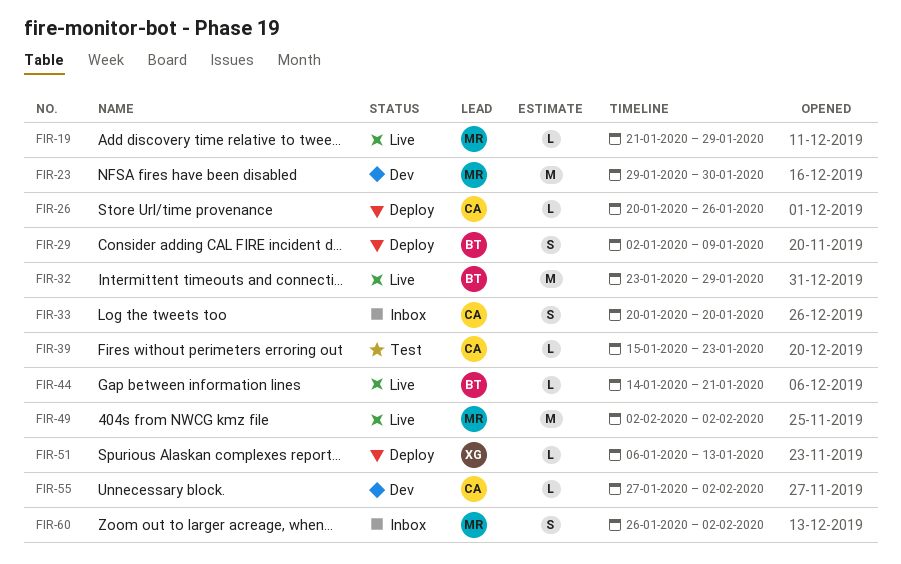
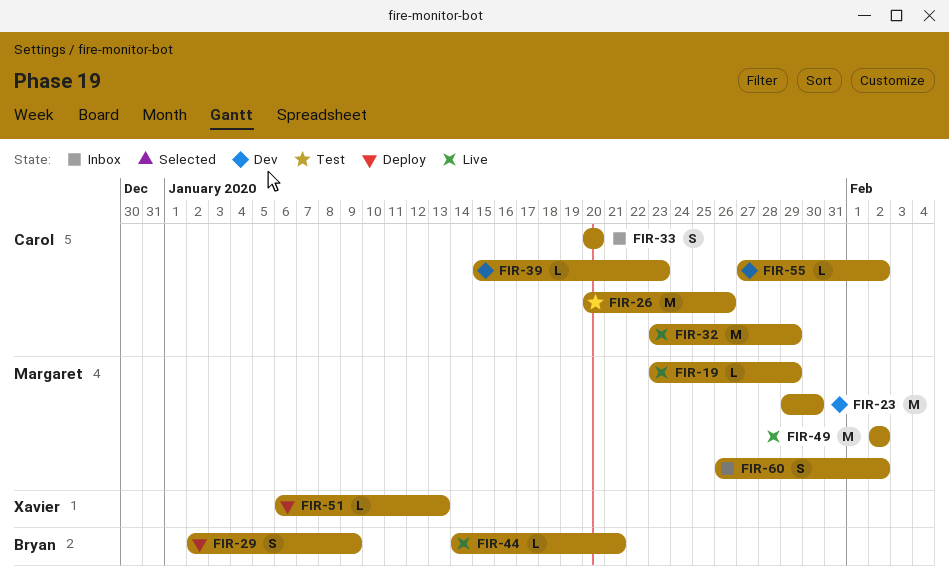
FIR-19, start: Jan 21 -> Jan 23
FIR-26, status: Deploy -> Test
FIR-26, estimate: L -> M
FIR-32, owner: Bryan -> Carol
FIR-39, status: Test -> Dev

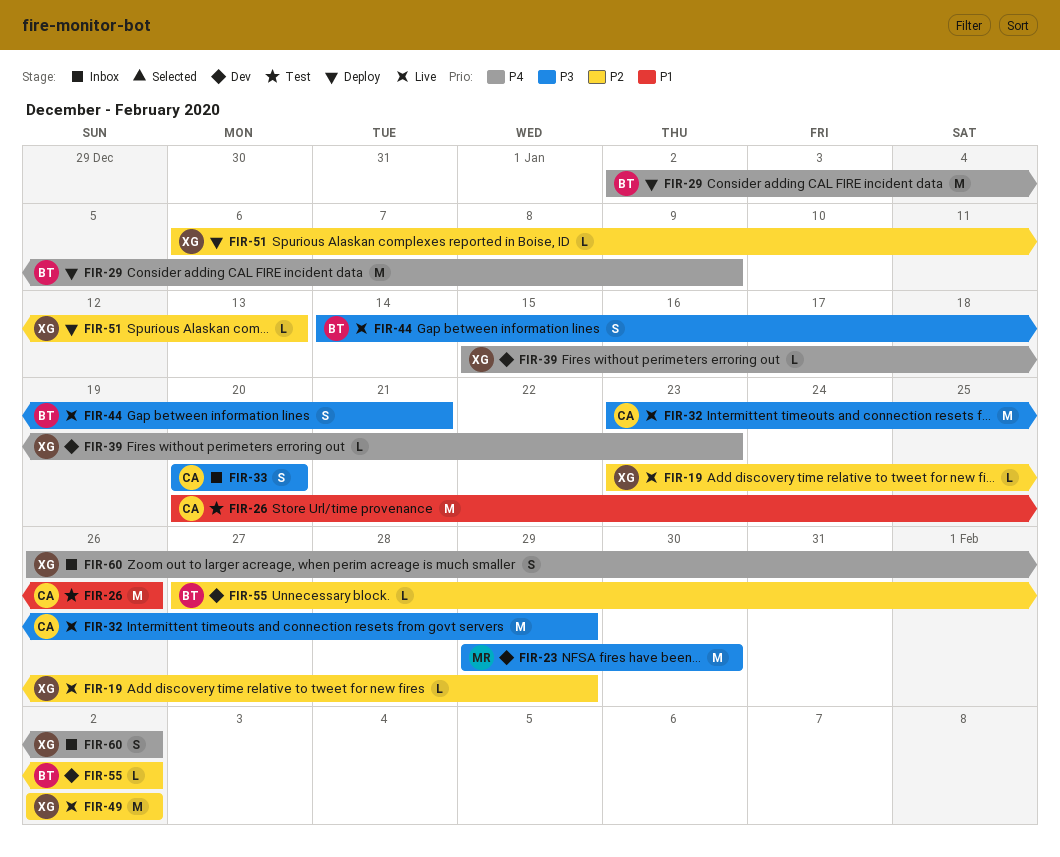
FIR-19, owner: Margaret -> Xavier
FIR-29, estimate: S -> M
FIR-39, owner: Carol -> Xavier
FIR-44, estimate: L -> S
FIR-49, owner: Margaret -> Xavier
FIR-55, owner: Carol -> Bryan
FIR-60, owner: Margaret -> Xavier

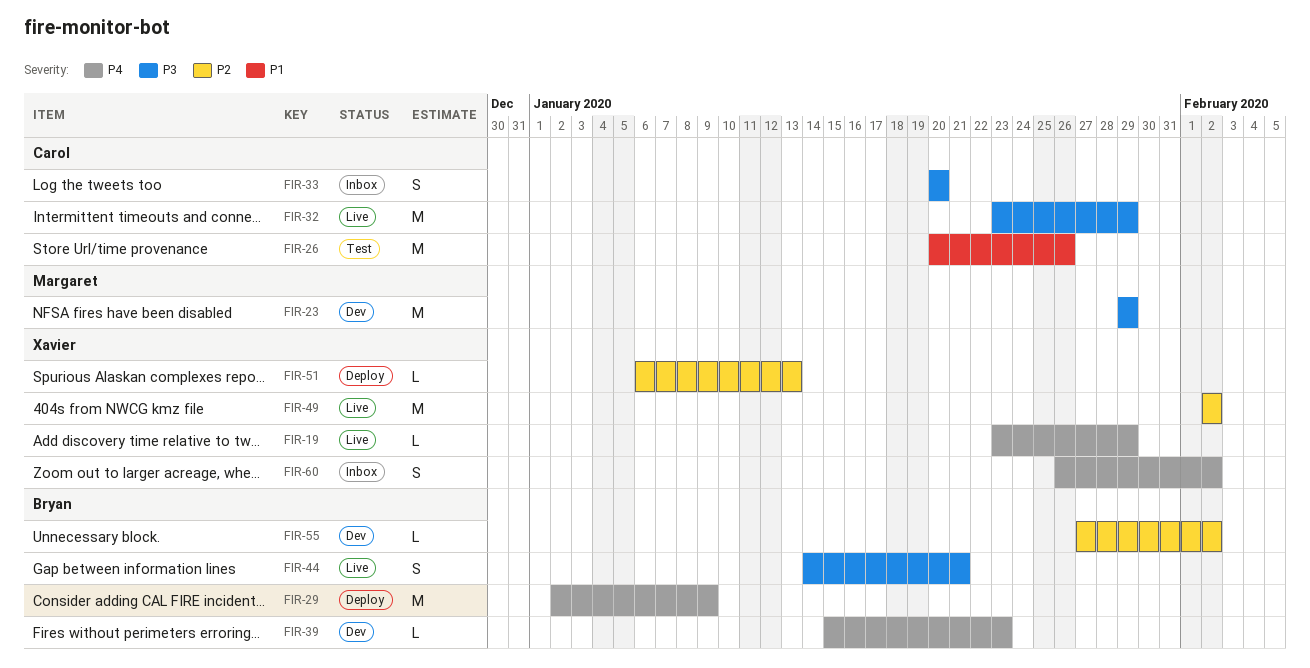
FIR-19, priority: P2 -> P4
FIR-23, due: Jan 30 -> Jan 29
FIR-39, owner: Xavier -> Bryan

